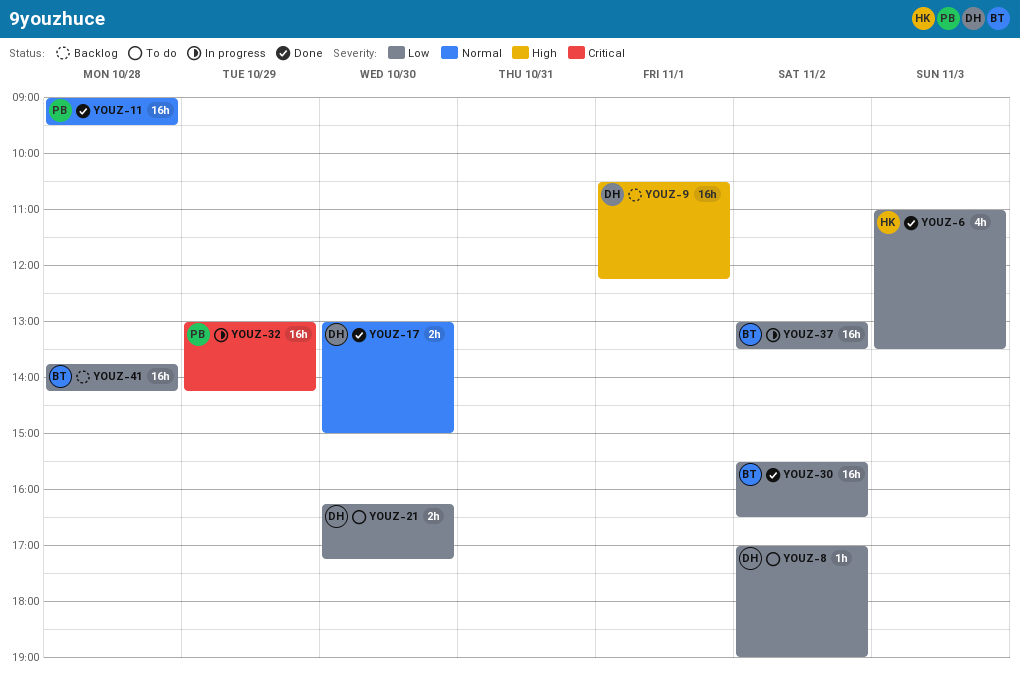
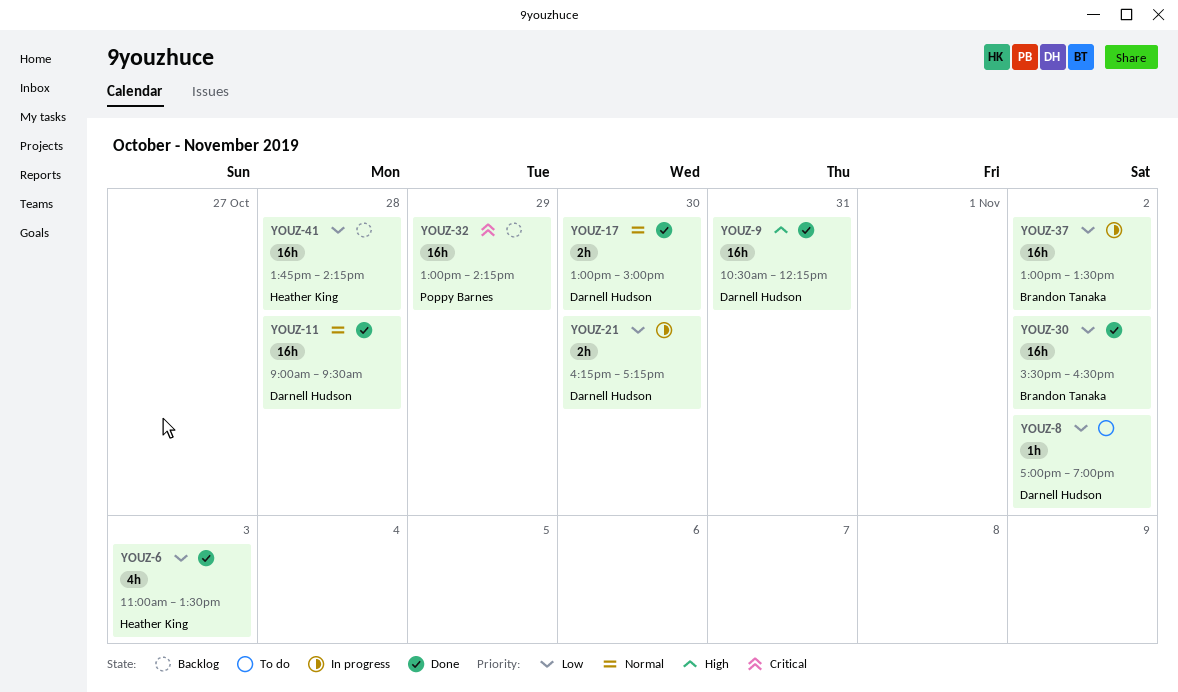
YOUZ-9, status: Backlog -> Done
YOUZ-9, day: Nov 1 -> Oct 31
YOUZ-11, owner: Poppy Barnes -> Darnell Hudson
YOUZ-21, status: To do -> In progress
YOUZ-32, status: In progress -> Backlog
YOUZ-41, owner: Brandon Tanaka -> Heather King

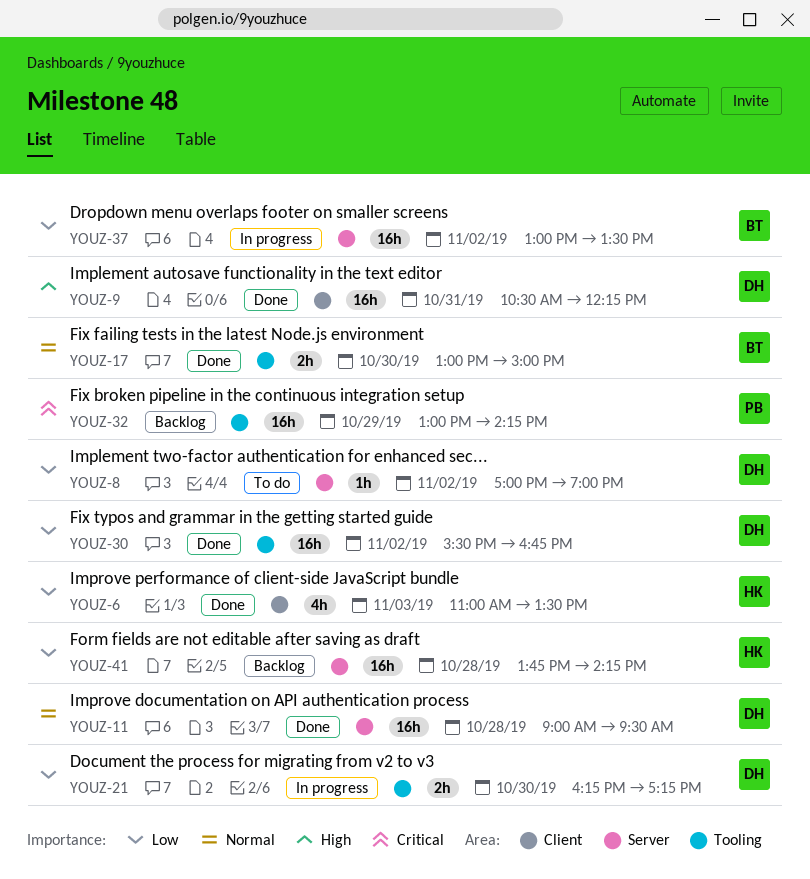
YOUZ-17, owner: Darnell Hudson -> Brandon Tanaka
YOUZ-30, owner: Brandon Tanaka -> Darnell Hudson
YOUZ-30, ends: 16:30 -> 16:45

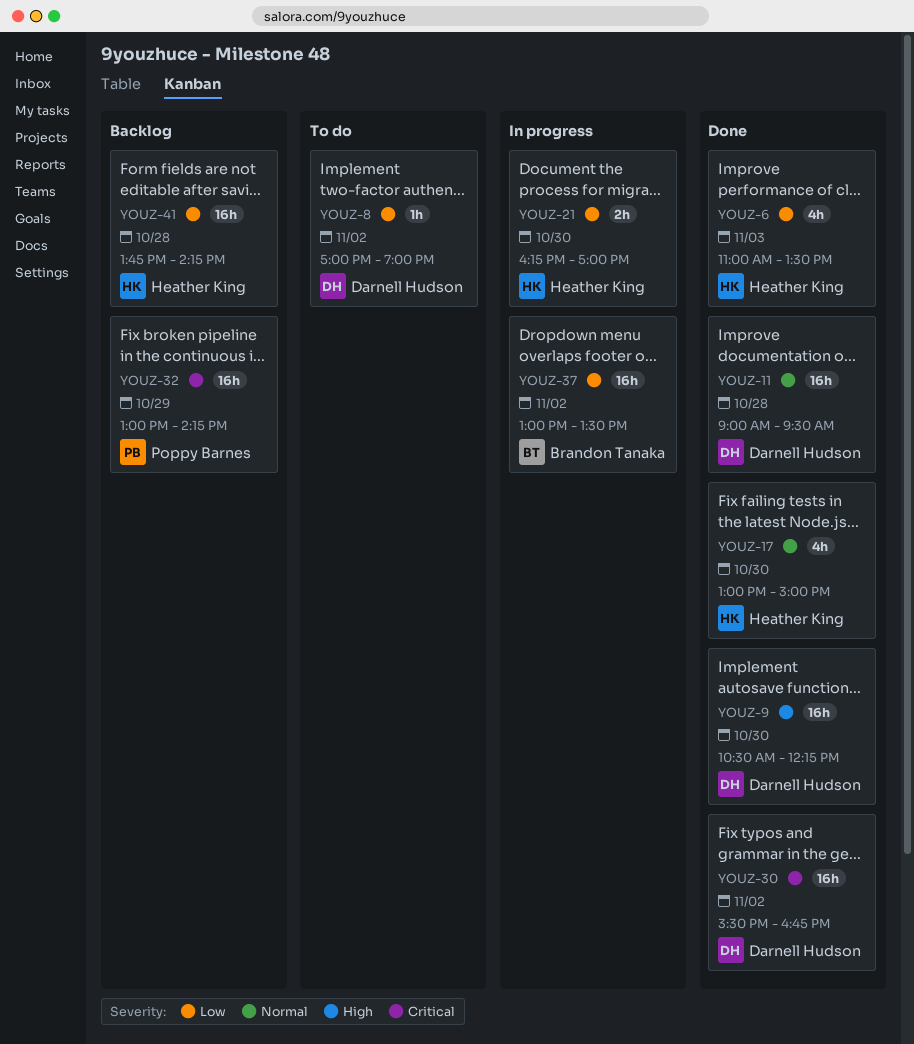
YOUZ-9, day: Oct 31 -> Oct 30
YOUZ-17, owner: Brandon Tanaka -> Heather King
YOUZ-17, estimate: 2h -> 4h
YOUZ-21, owner: Darnell Hudson -> Heather King
YOUZ-21, ends: 17:15 -> 17:00
YOUZ-30, priority: Low -> Critical

